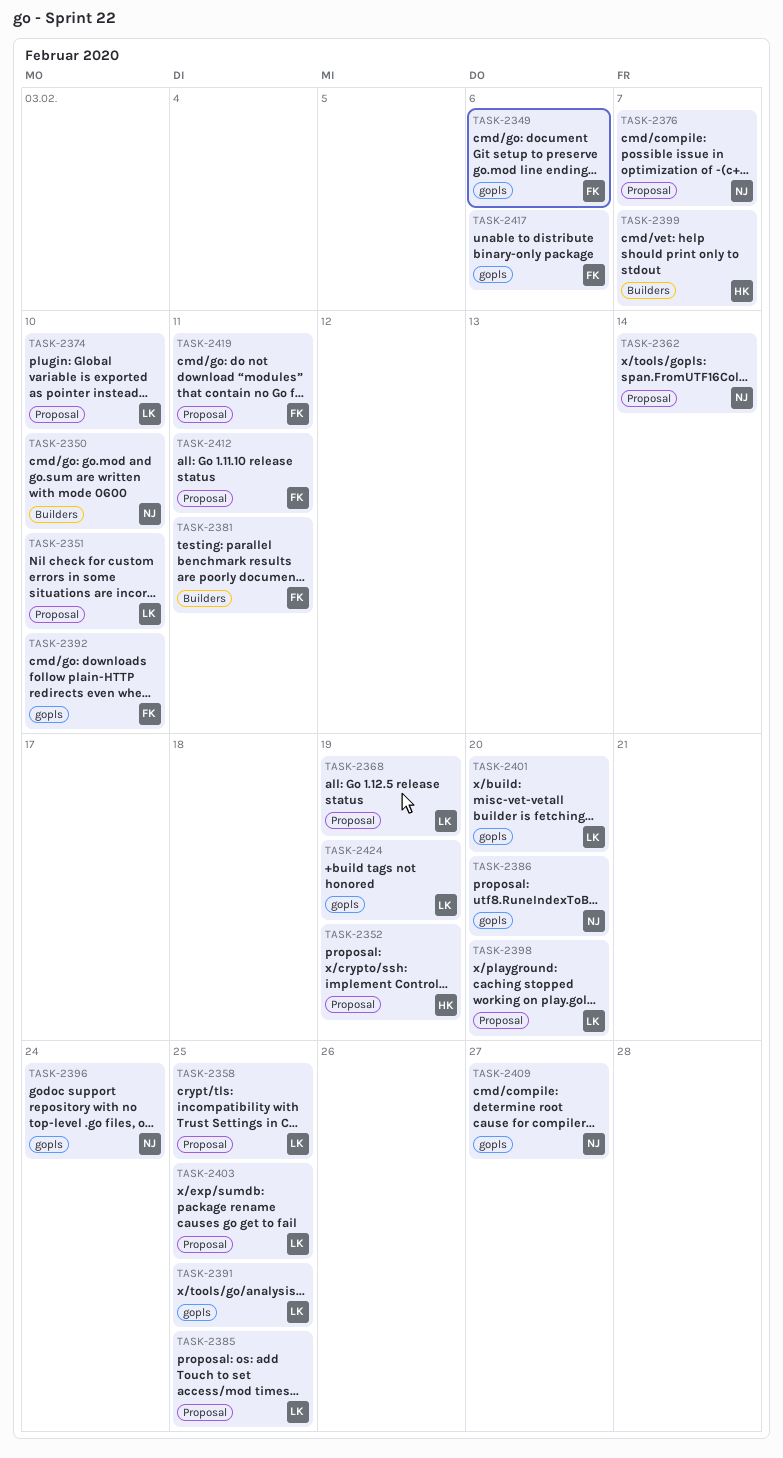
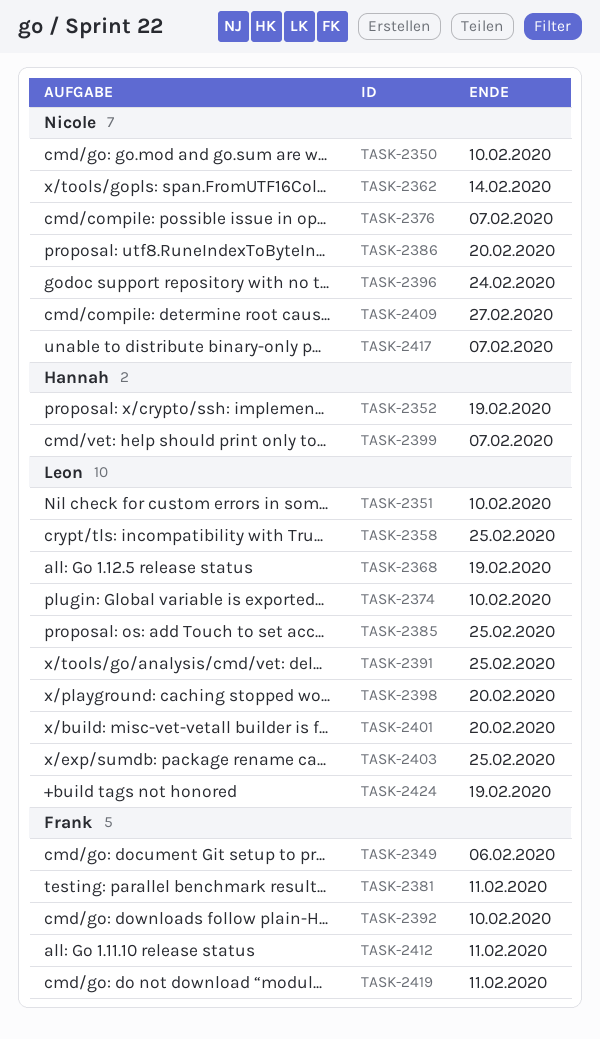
TASK-2417, owner: Frank -> Nicole
TASK-2417, due: Feb 6 -> Feb 7

